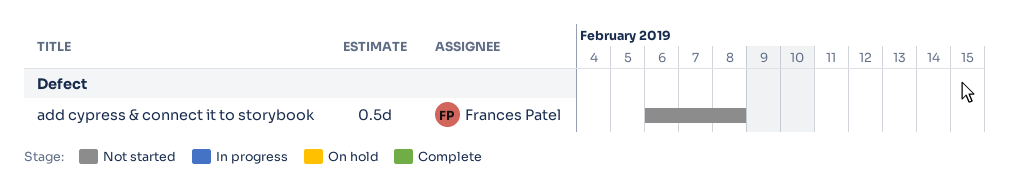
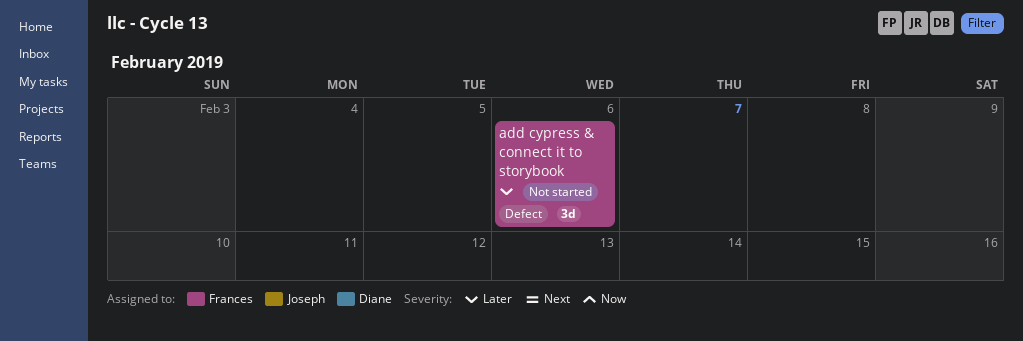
add cypress & connect it to storybook, estimate: 0.5d -> 3d
add cypress & connect it to storybook, due: Feb 8 -> Feb 6

